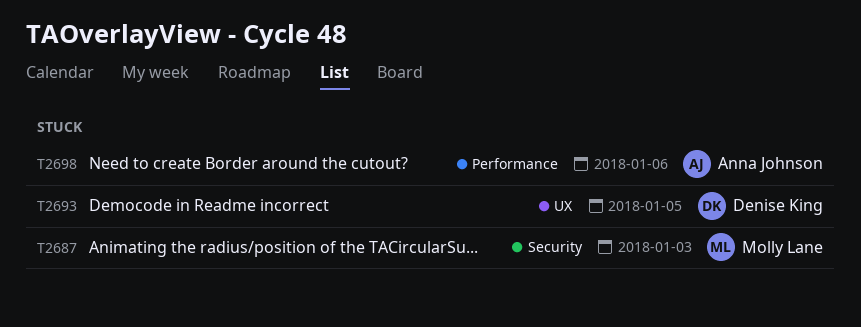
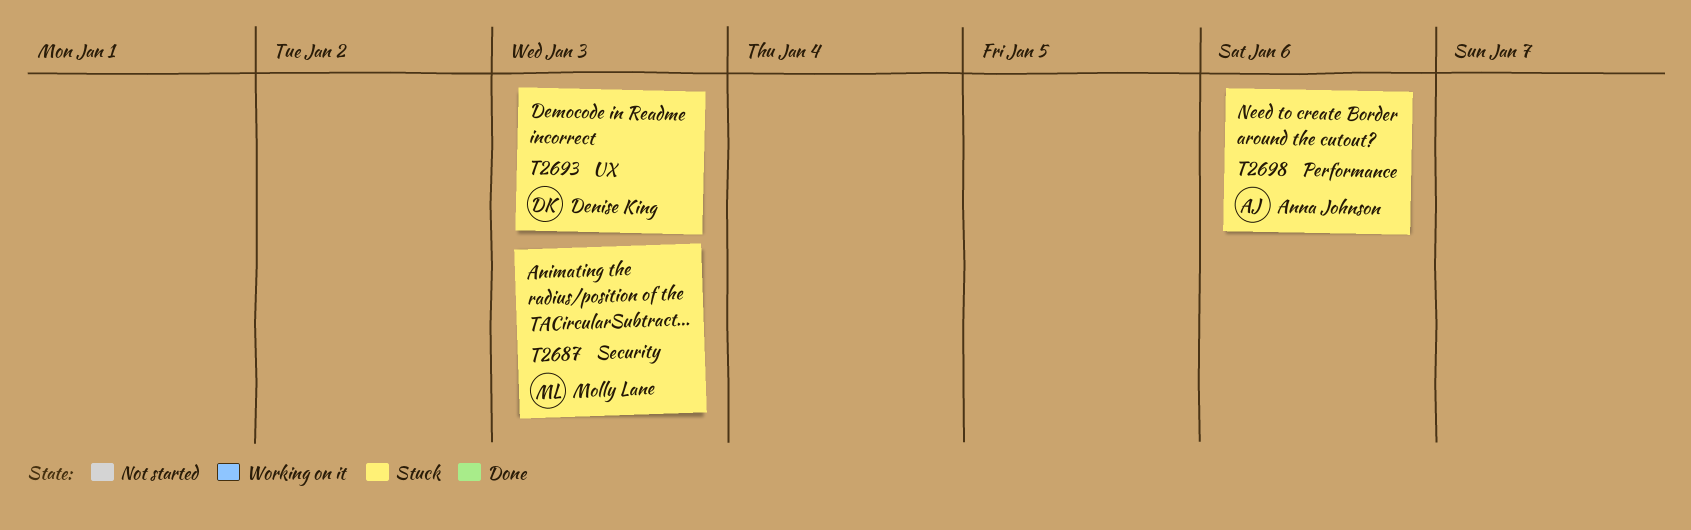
T2693, due: Jan 5 -> Jan 3

